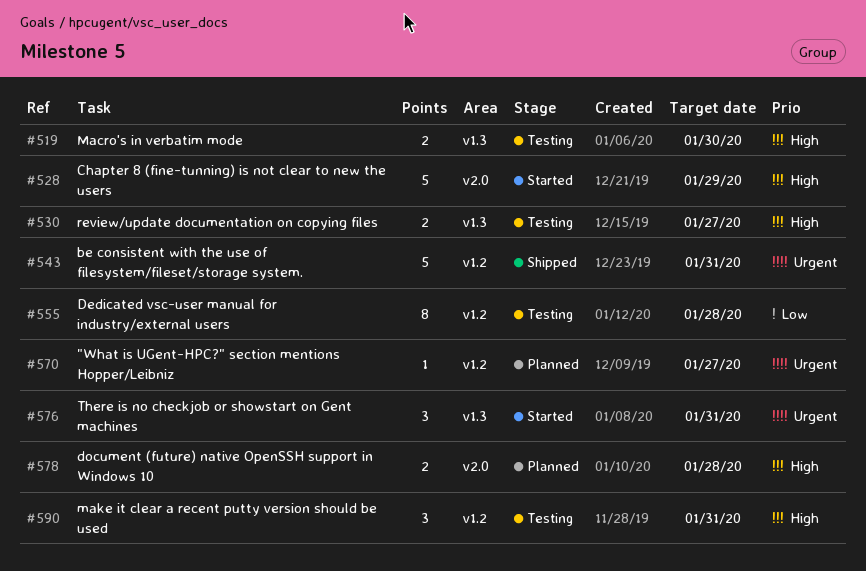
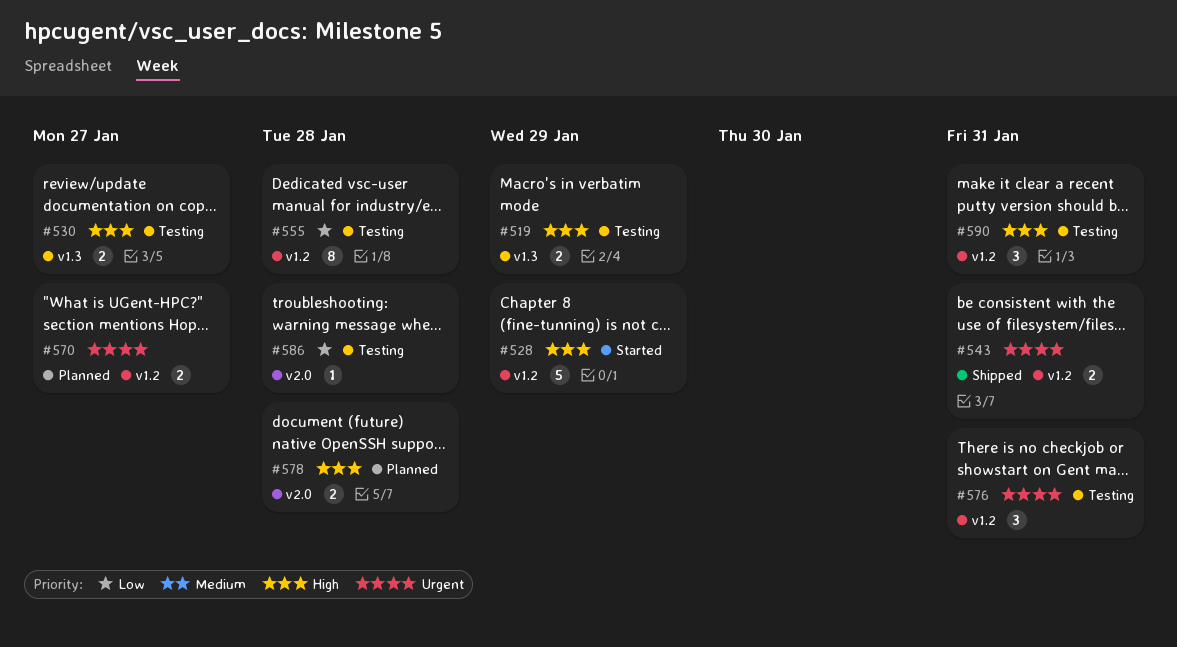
#519, due: Jan 30 -> Jan 29
#528, label: v2.0 -> v1.2
#543, estimate: 5 -> 2
#570, estimate: 1 -> 2
#576, status: Started -> Testing
#576, label: v1.3 -> v1.2
#586: none -> present

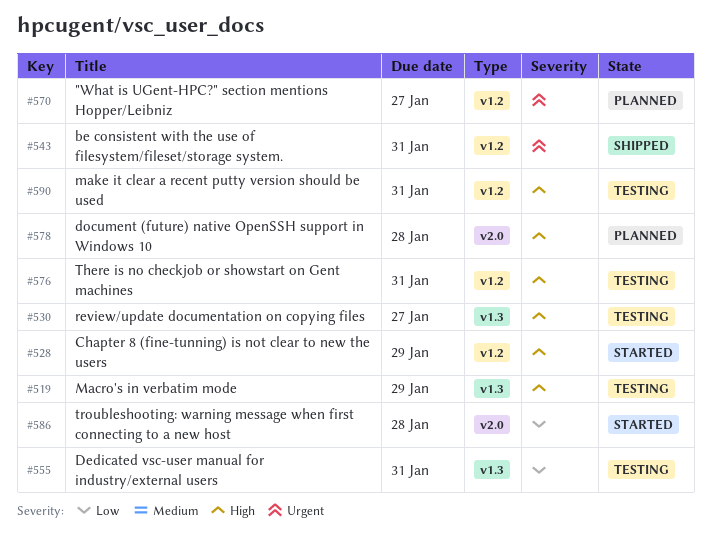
#555, label: v1.2 -> v1.3
#555, due: Jan 28 -> Jan 31
#576, priority: Urgent -> High
#586, status: Testing -> Started

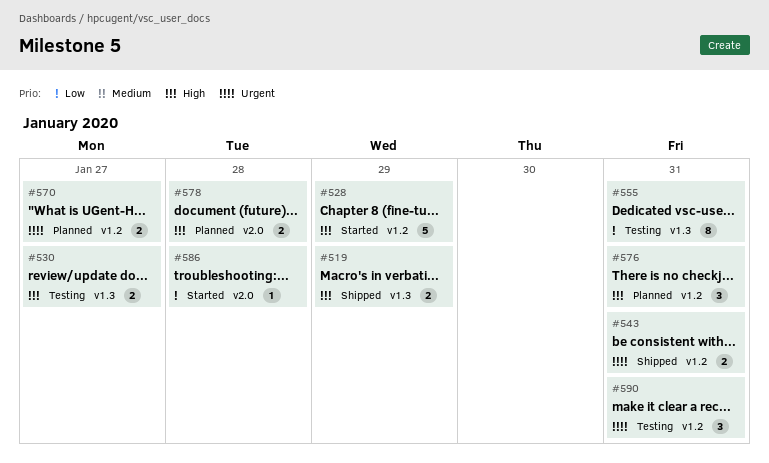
#519, status: Testing -> Shipped
#576, status: Testing -> Planned
#590, priority: High -> Urgent

